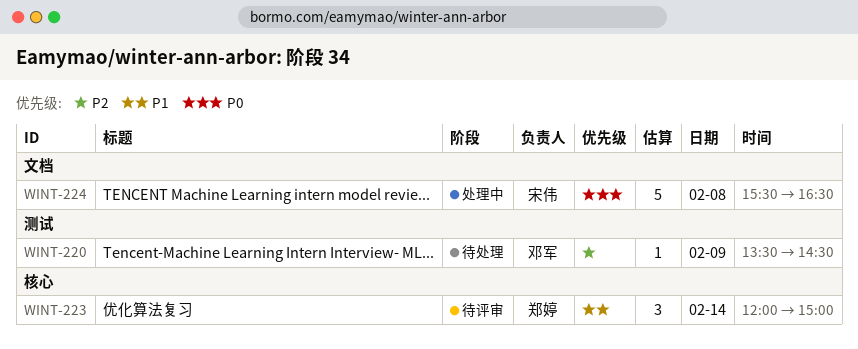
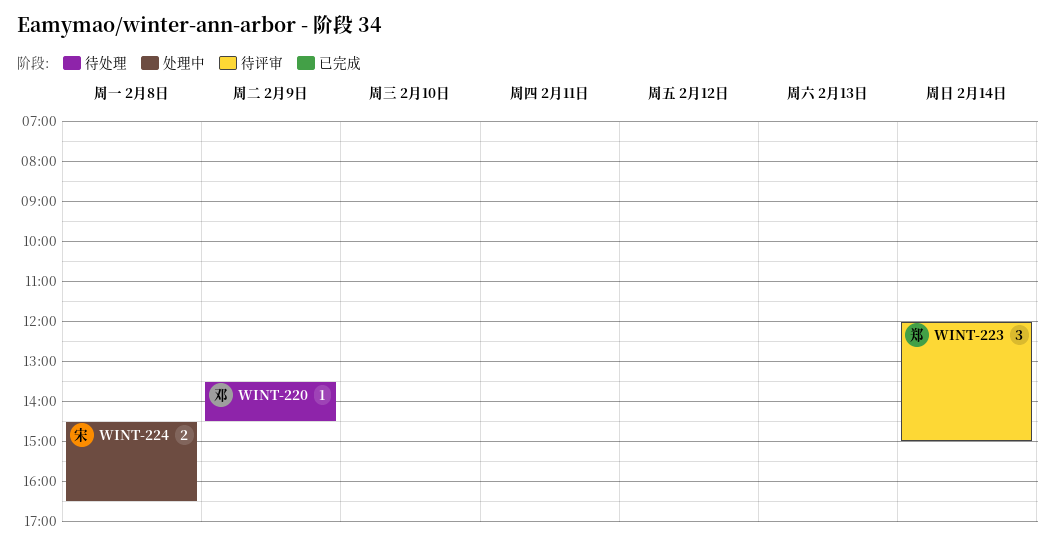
WINT-224, estimate: 5 -> 2
WINT-224, begins: 15:30 -> 14:30

